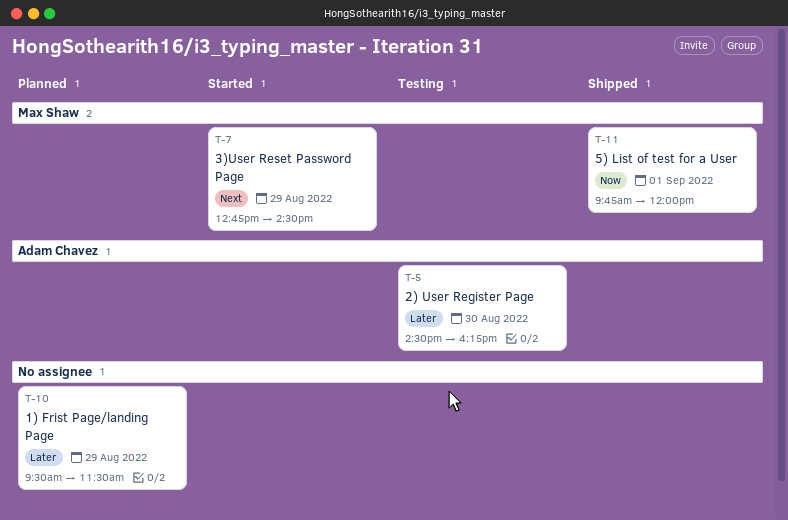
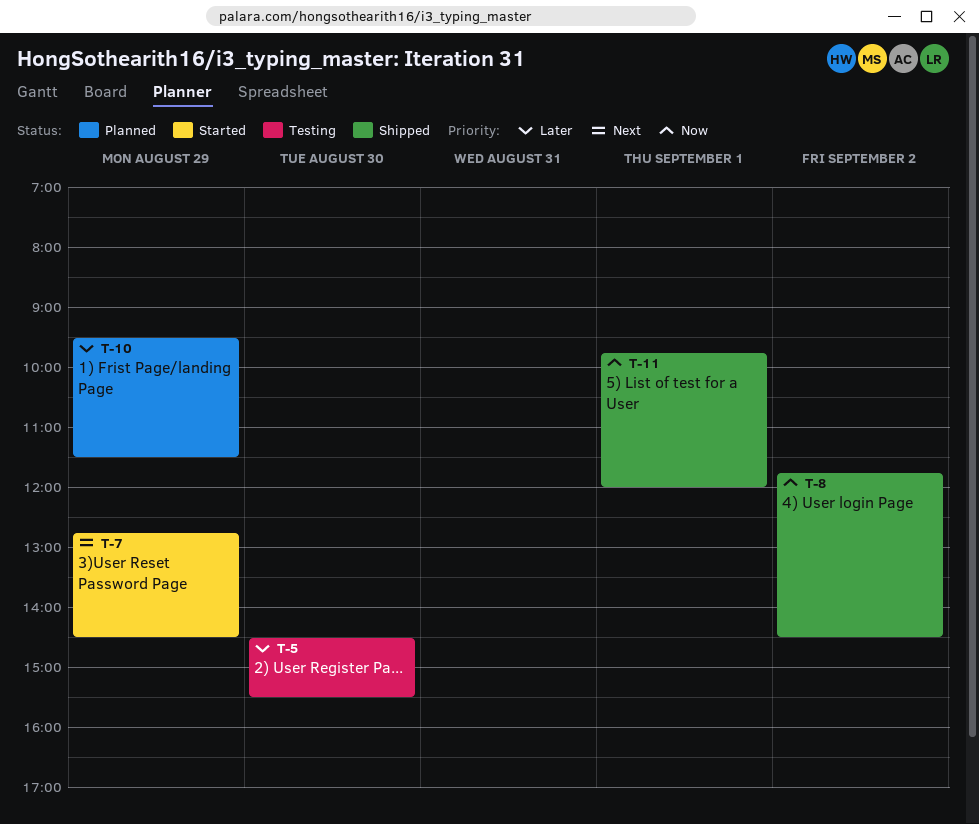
T-5, ends: 16:15 -> 15:30
T-8: none -> present

